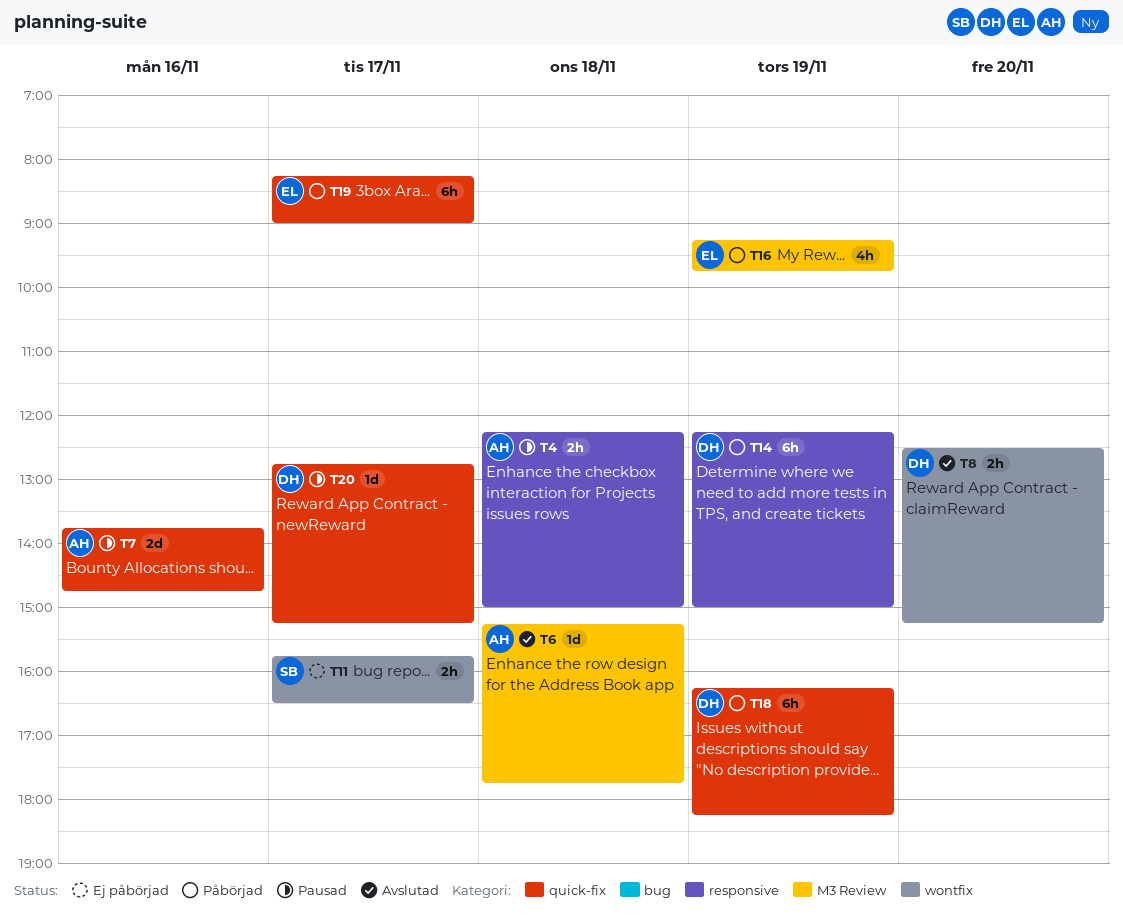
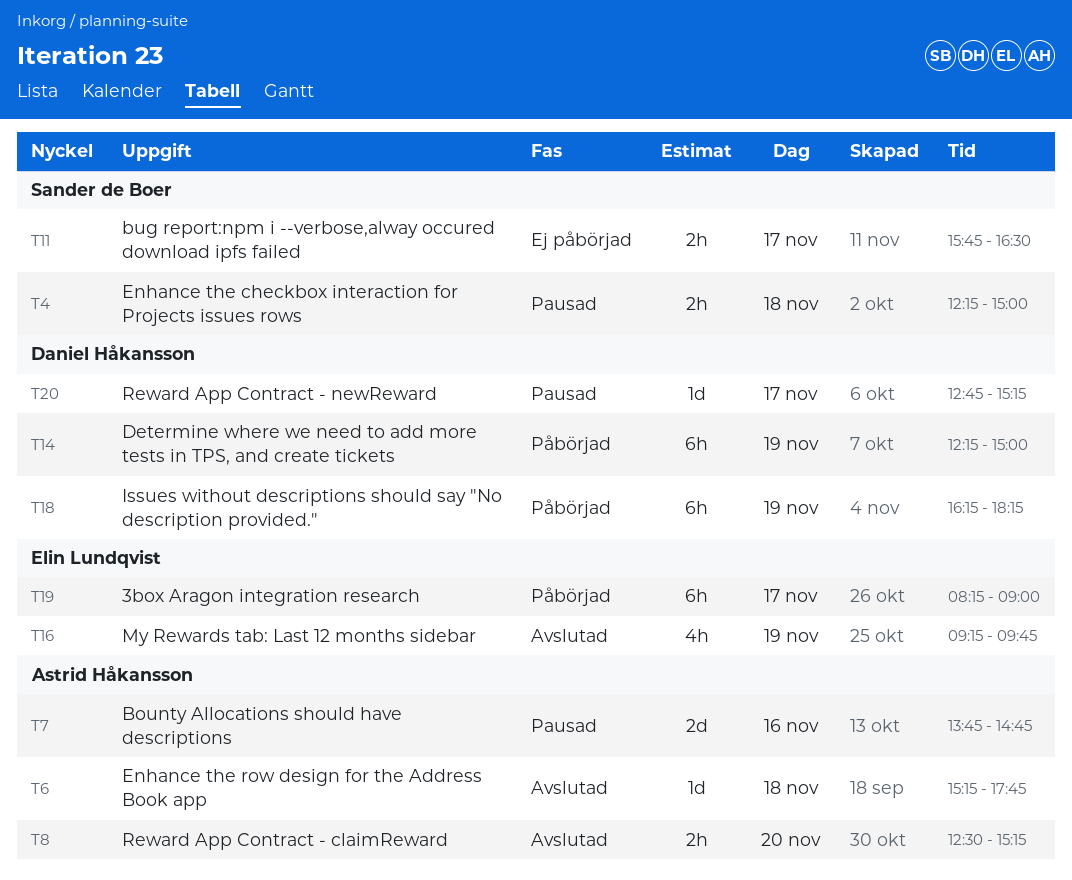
T4, owner: Astrid Håkansson -> Sander de Boer
T8, owner: Daniel Håkansson -> Astrid Håkansson
T16, status: Påbörjad -> Avslutad

